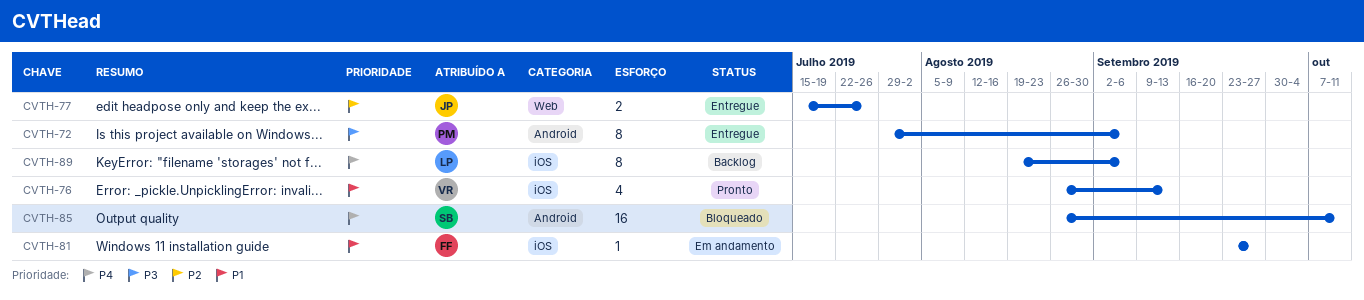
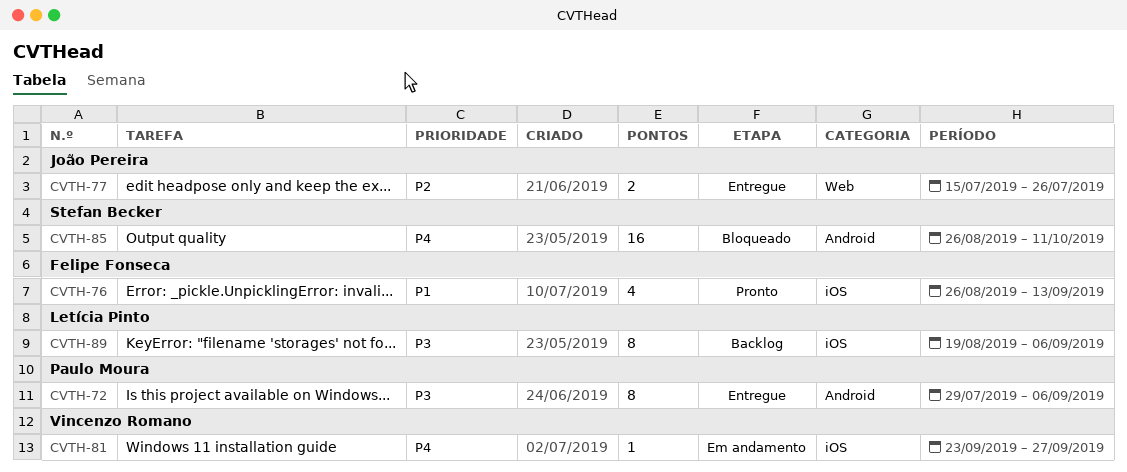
CVTH-76, owner: Vincenzo Romano -> Felipe Fonseca
CVTH-81, owner: Felipe Fonseca -> Vincenzo Romano
CVTH-81, priority: P1 -> P4
CVTH-89, priority: P4 -> P3

